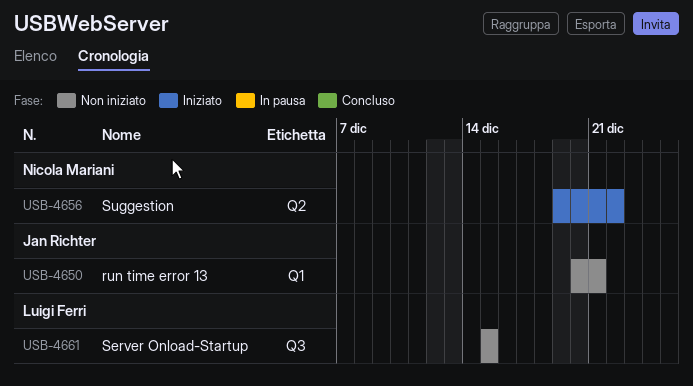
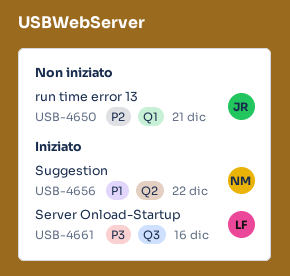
USB-4661, status: Non iniziato -> Iniziato
USB-4661, due: Dec 15 -> Dec 16

